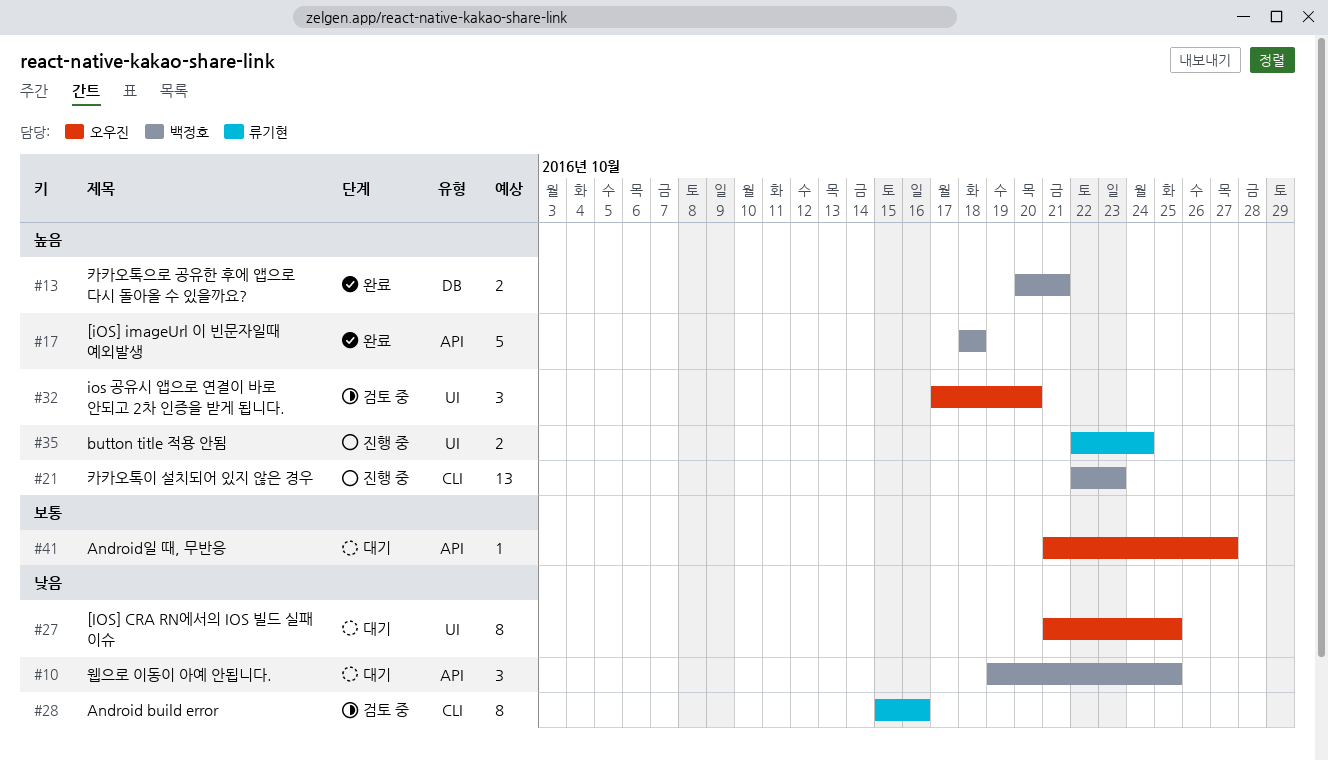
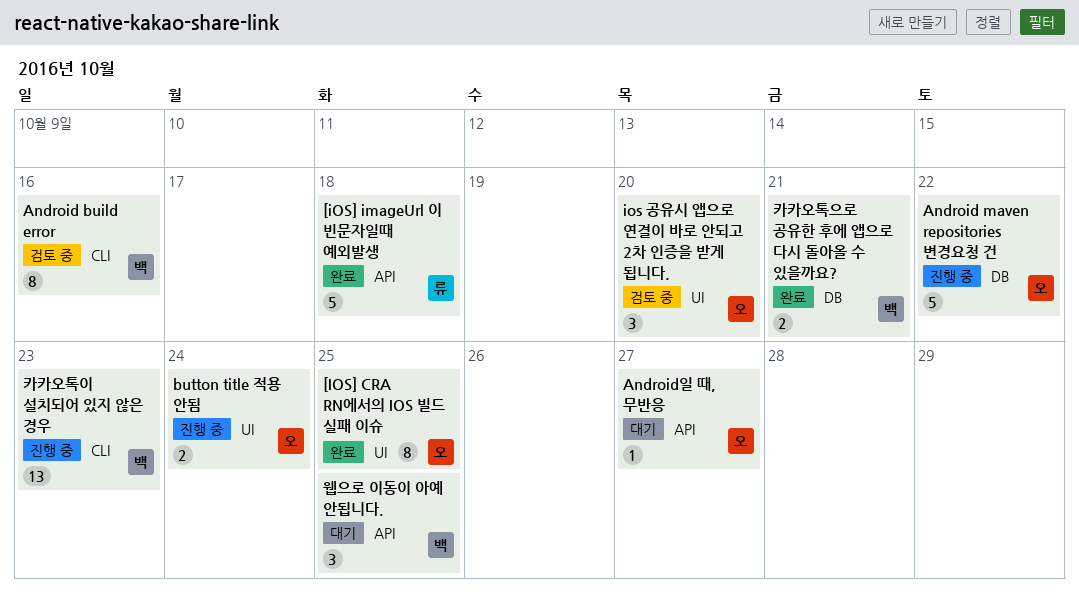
[IOS] CRA RN에서의 IOS 빌드 실패 이슈, status: 대기 -> 완료
[iOS] imageUrl 이 빈문자일때 예외발생, owner: 백정호 -> 류기현
Android build error, owner: 류기현 -> 백정호
Android maven repositories 변경요청 건: none -> present
button title 적용 안됨, owner: 류기현 -> 오우진

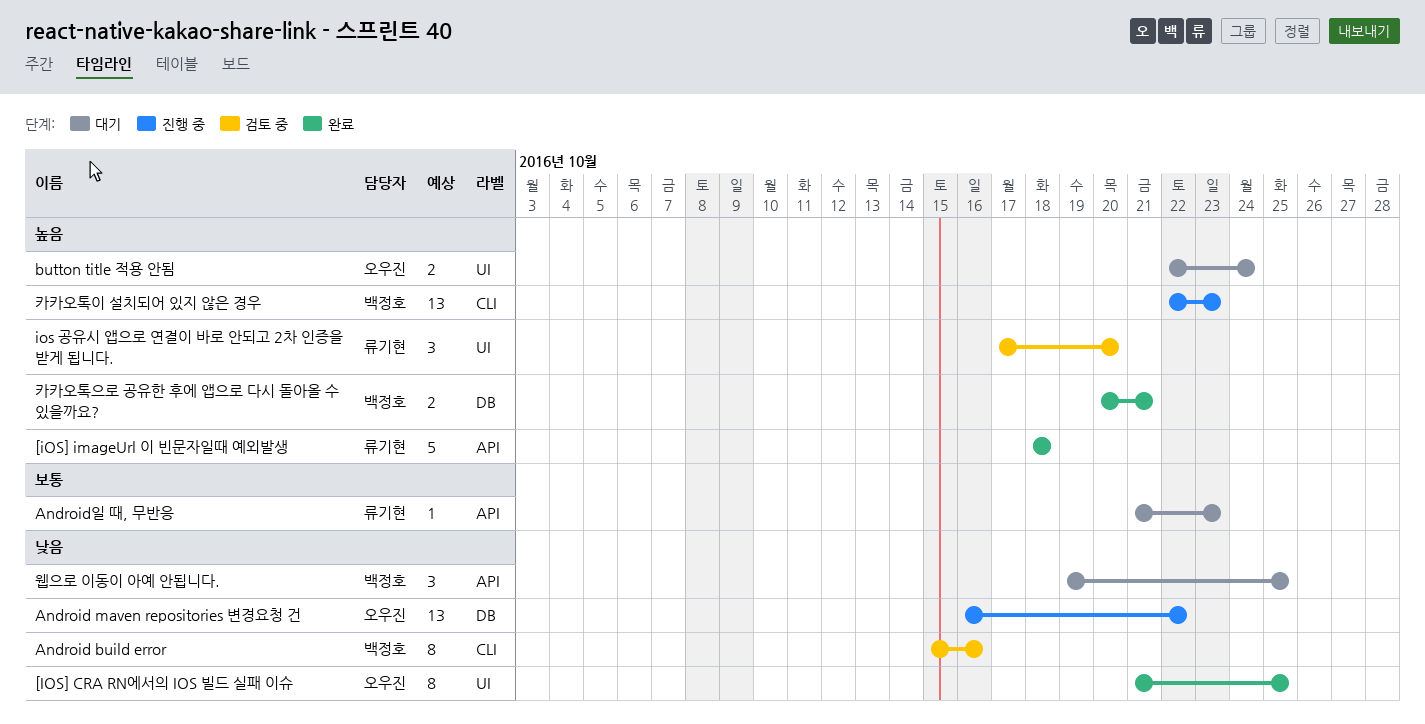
Android maven repositories 변경요청 건, estimate: 5 -> 13
Android일 때, 무반응, owner: 오우진 -> 류기현
Android일 때, 무반응, due: Oct 27 -> Oct 23
button title 적용 안됨, status: 진행 중 -> 대기
ios 공유시 앱으로 연결이 바로 안되고 2차 인증을 받게 됩니다., owner: 오우진 -> 류기현

